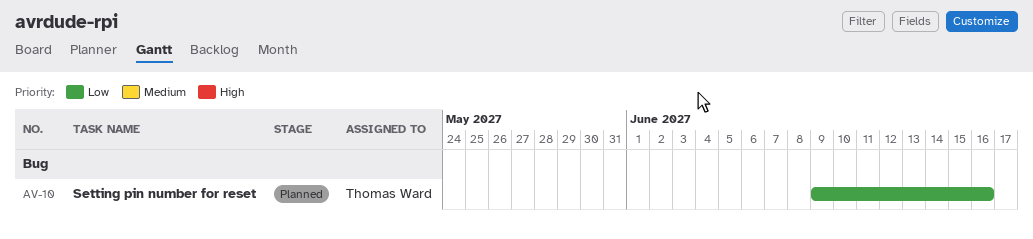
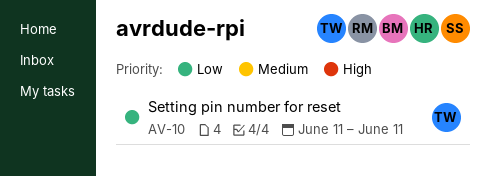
AV-10, start: Jun 9 -> Jun 11
AV-10, due: Jun 16 -> Jun 11

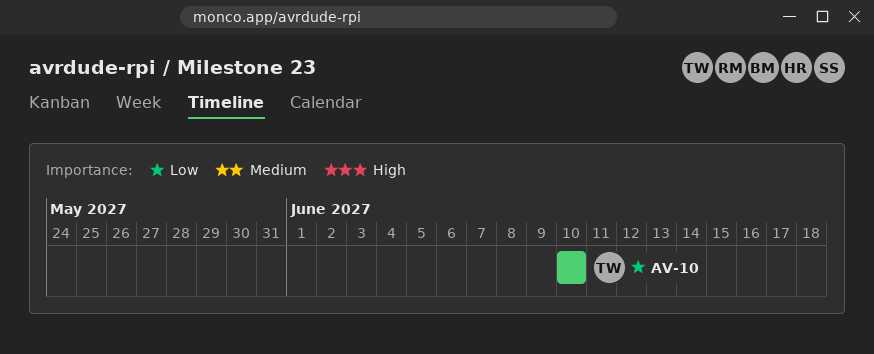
AV-10, start: Jun 11 -> Jun 10
AV-10, due: Jun 11 -> Jun 10

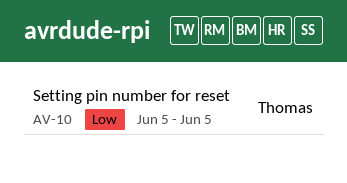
AV-10, start: Jun 10 -> Jun 5
AV-10, due: Jun 10 -> Jun 5

